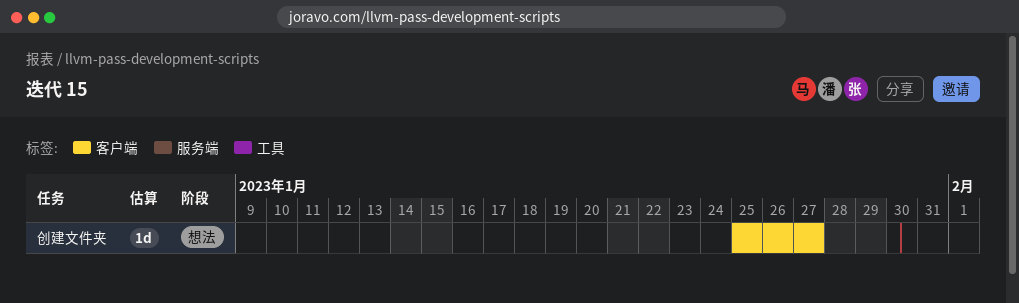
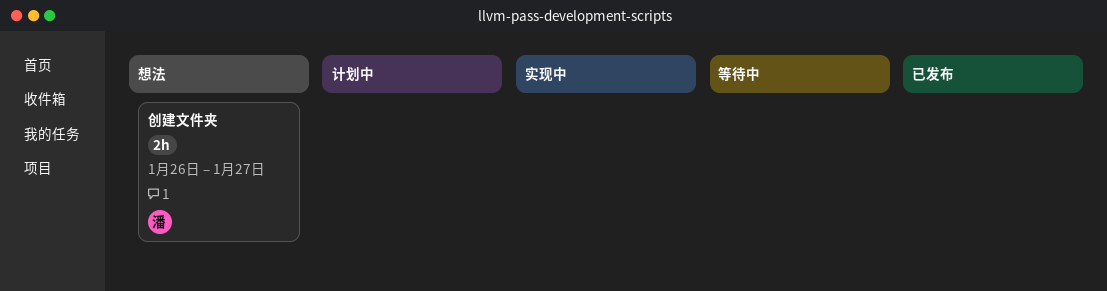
创建文件夹, estimate: 1d -> 2h
创建文件夹, start: Jan 25 -> Jan 26

